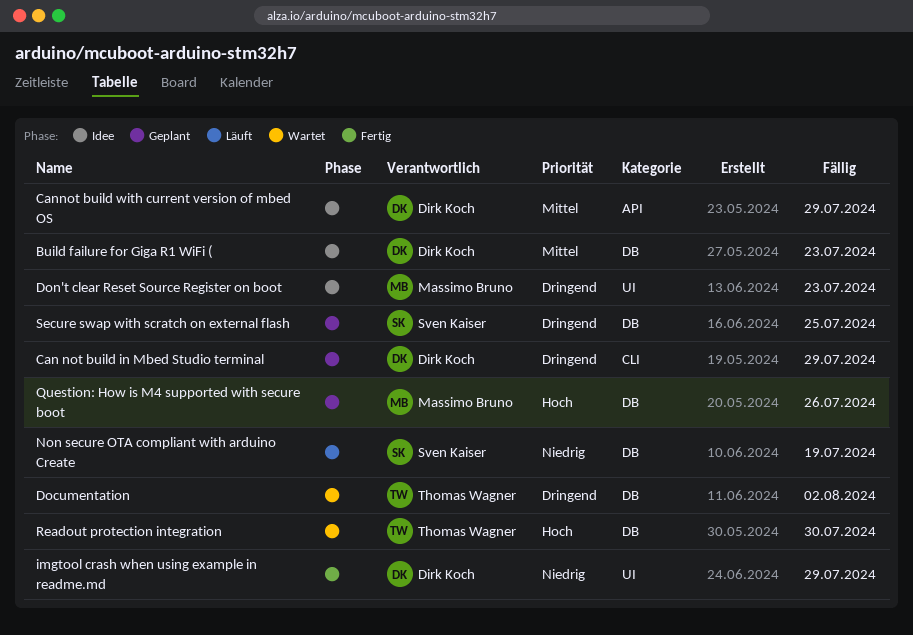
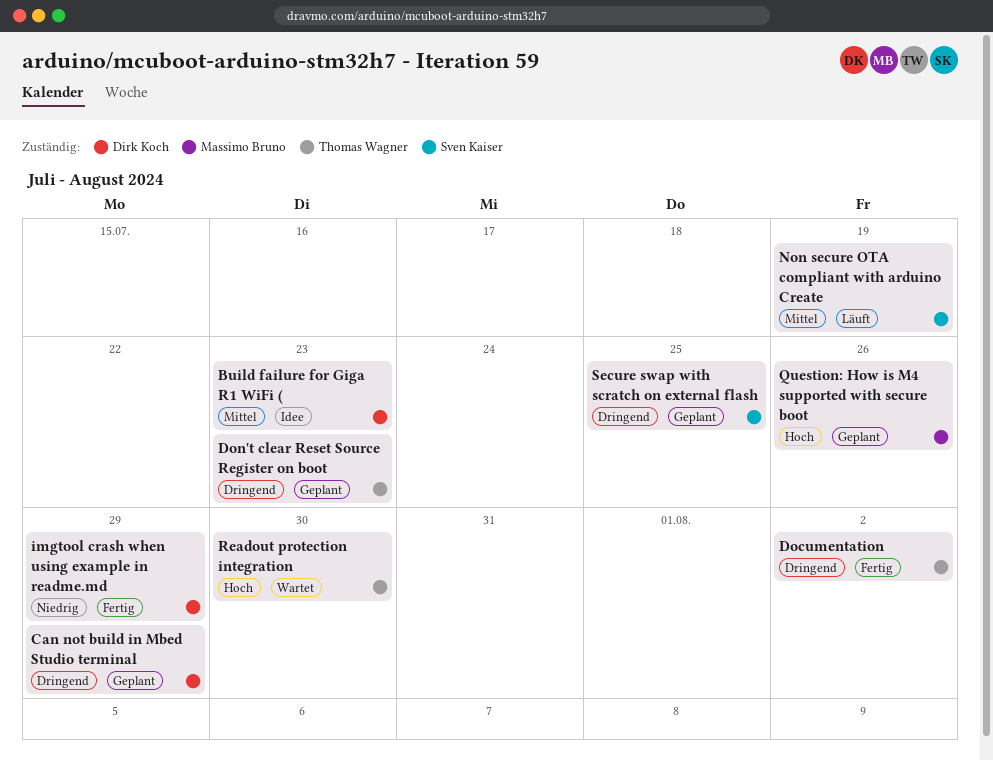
Cannot build with current version of mbed OS: present -> none
Documentation, status: Wartet -> Fertig
Don't clear Reset Source Register on boot, status: Idee -> Geplant
Don't clear Reset Source Register on boot, owner: Massimo Bruno -> Thomas Wagner
Non secure OTA compliant with arduino Create, priority: Niedrig -> Mittel

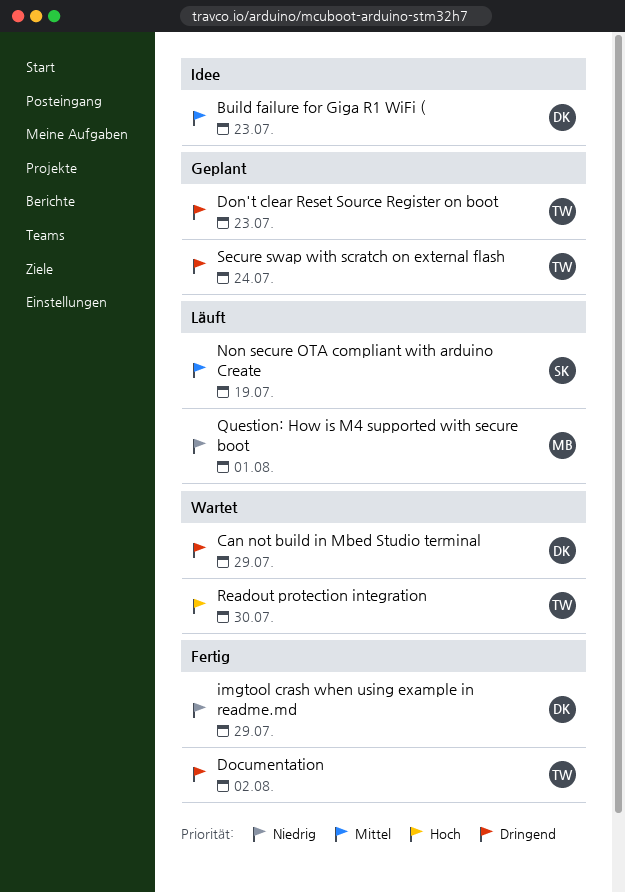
Can not build in Mbed Studio terminal, status: Geplant -> Wartet
Question: How is M4 supported with secure boot, status: Geplant -> Läuft
Question: How is M4 supported with secure boot, priority: Hoch -> Niedrig
Question: How is M4 supported with secure boot, due: Jul 26 -> Aug 1
Secure swap with scratch on external flash, owner: Sven Kaiser -> Thomas Wagner
Secure swap with scratch on external flash, due: Jul 25 -> Jul 24

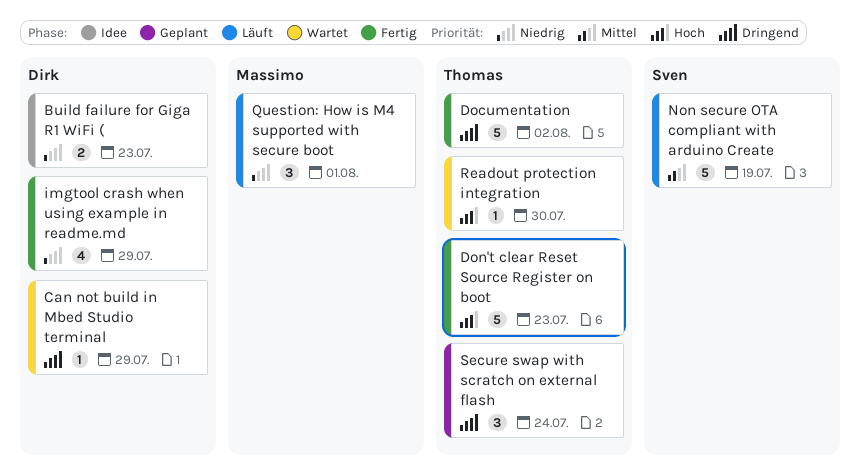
Build failure for Giga R1 WiFi (, priority: Mittel -> Niedrig
Don't clear Reset Source Register on boot, status: Geplant -> Fertig
Don't clear Reset Source Register on boot, priority: Dringend -> Hoch

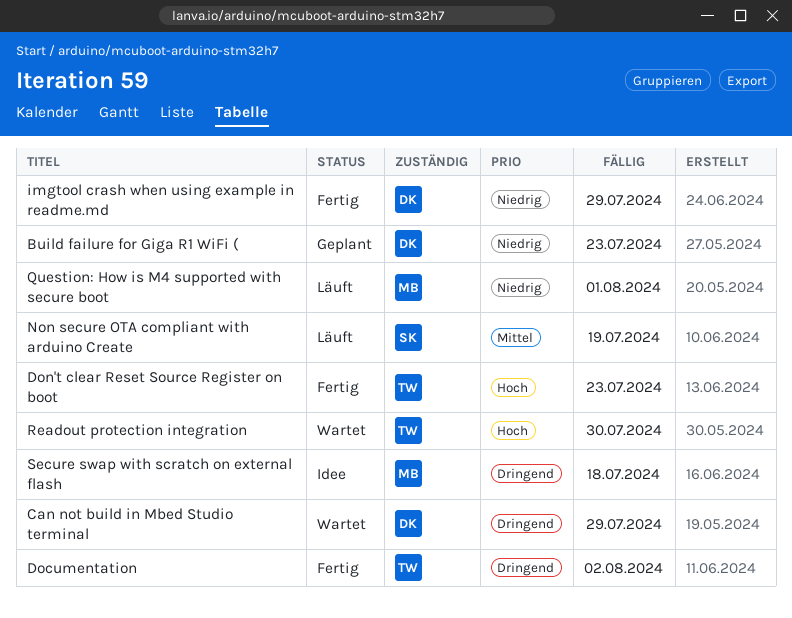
Build failure for Giga R1 WiFi (, status: Idee -> Geplant
Secure swap with scratch on external flash, status: Geplant -> Idee
Secure swap with scratch on external flash, owner: Thomas -> Massimo
Secure swap with scratch on external flash, due: Jul 24 -> Jul 18

